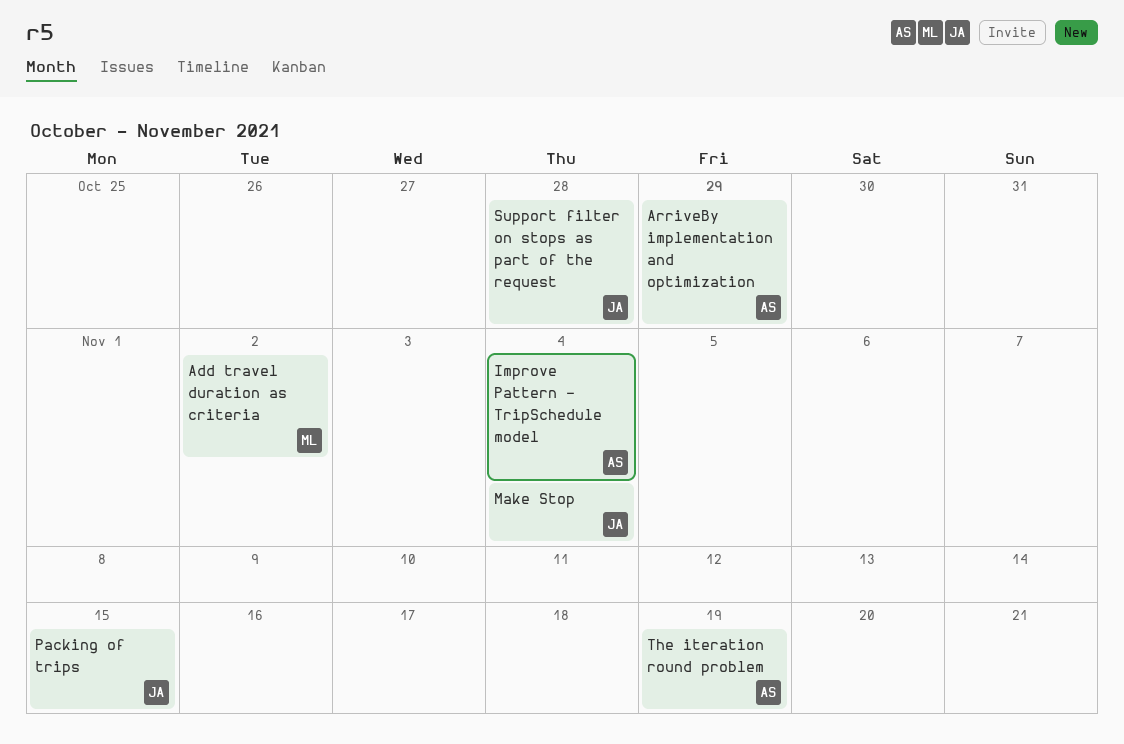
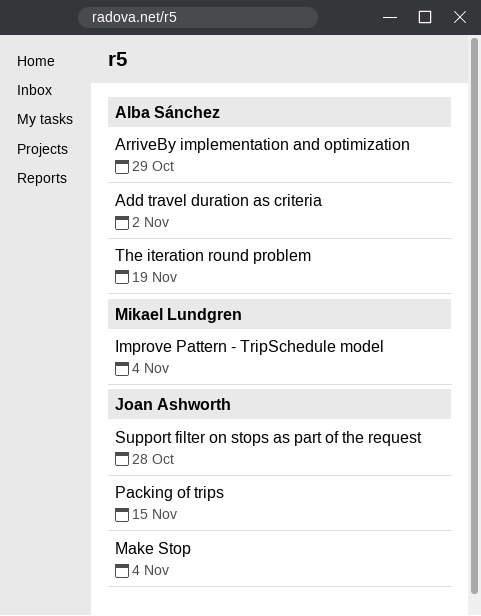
Add travel duration as criteria, owner: Mikael Lundgren -> Alba Sánchez
Improve Pattern - TripSchedule model, owner: Alba Sánchez -> Mikael Lundgren

